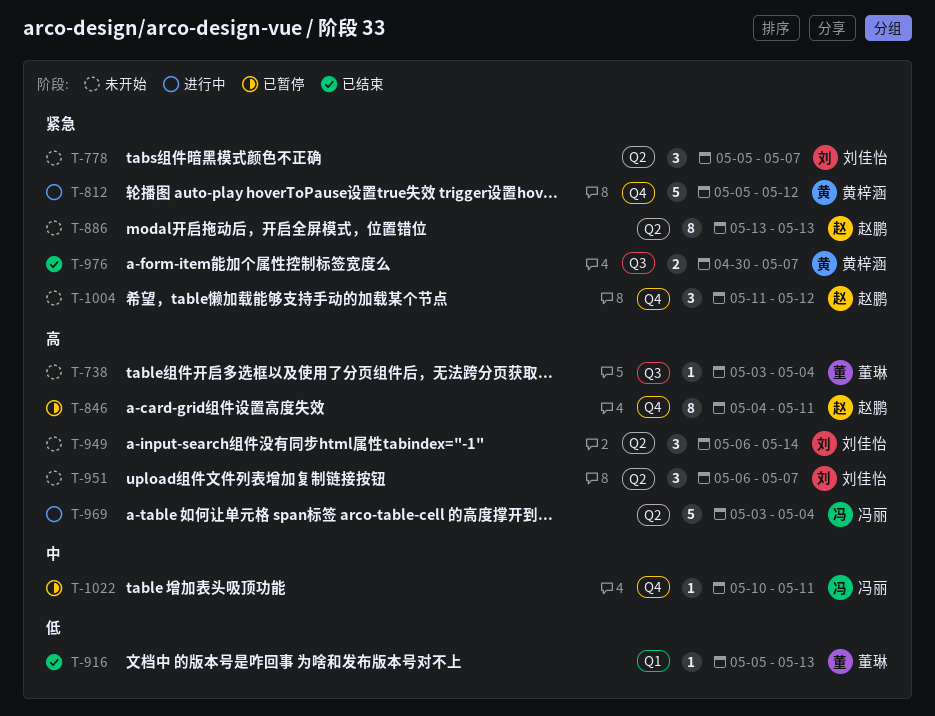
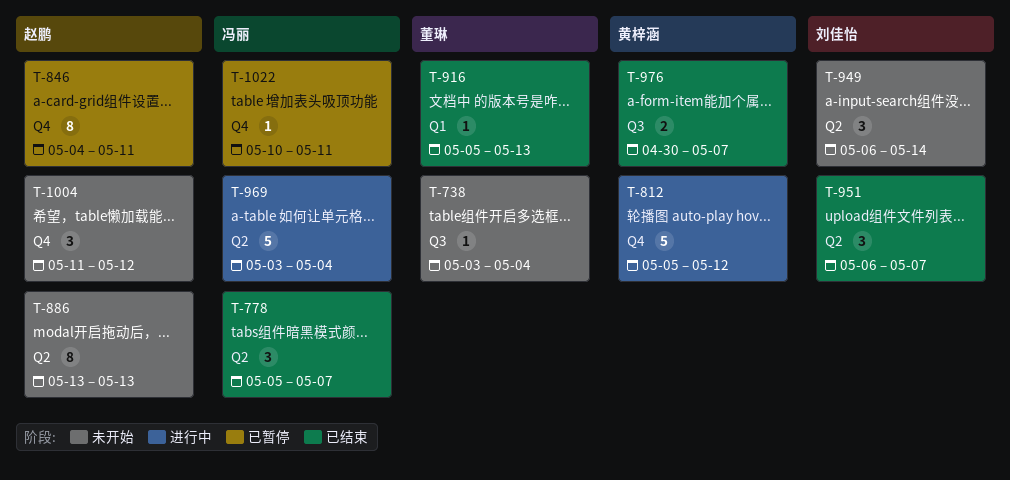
T-778, status: 未开始 -> 已结束
T-778, owner: 刘佳怡 -> 冯丽
T-951, status: 未开始 -> 已结束

